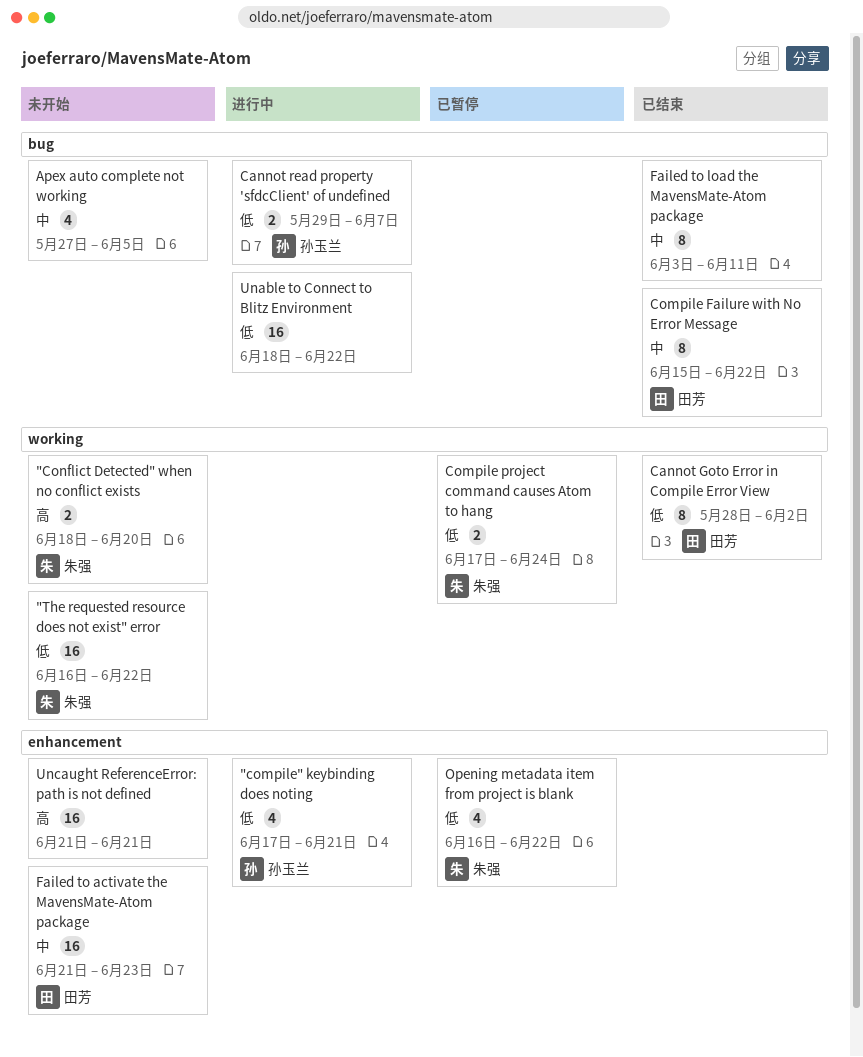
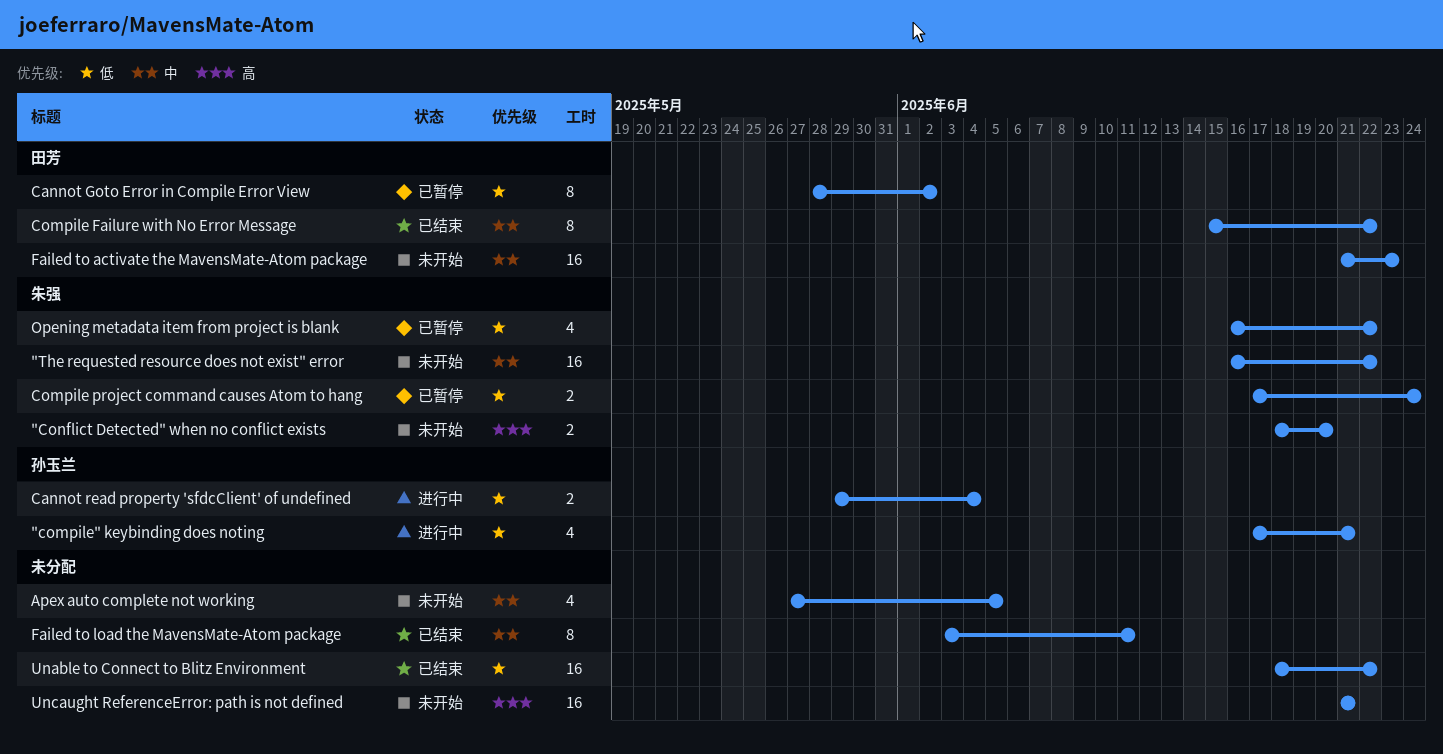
"The requested resource does not exist" error, priority: 低 -> 中
Cannot Goto Error in Compile Error View, status: 已结束 -> 已暂停
Cannot read property 'sfdcClient' of undefined, due: Jun 7 -> Jun 4
Unable to Connect to Blitz Environment, status: 进行中 -> 已结束

